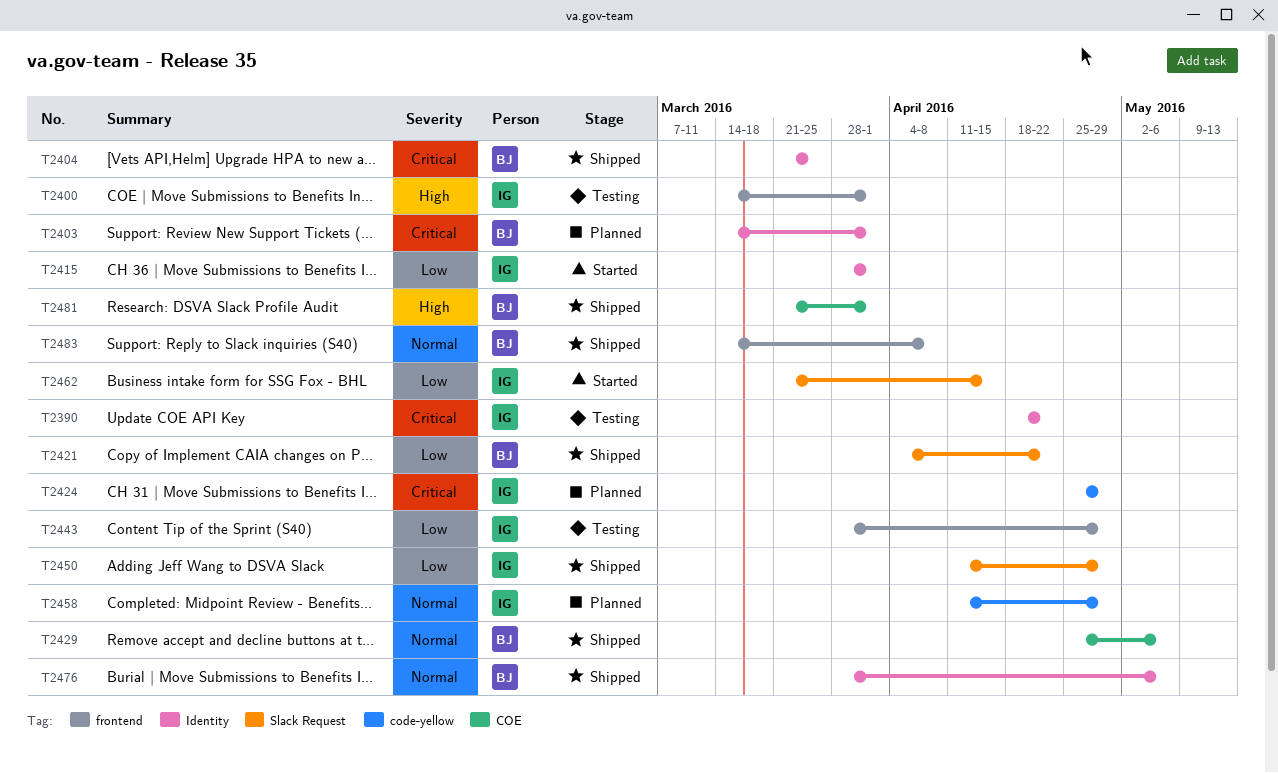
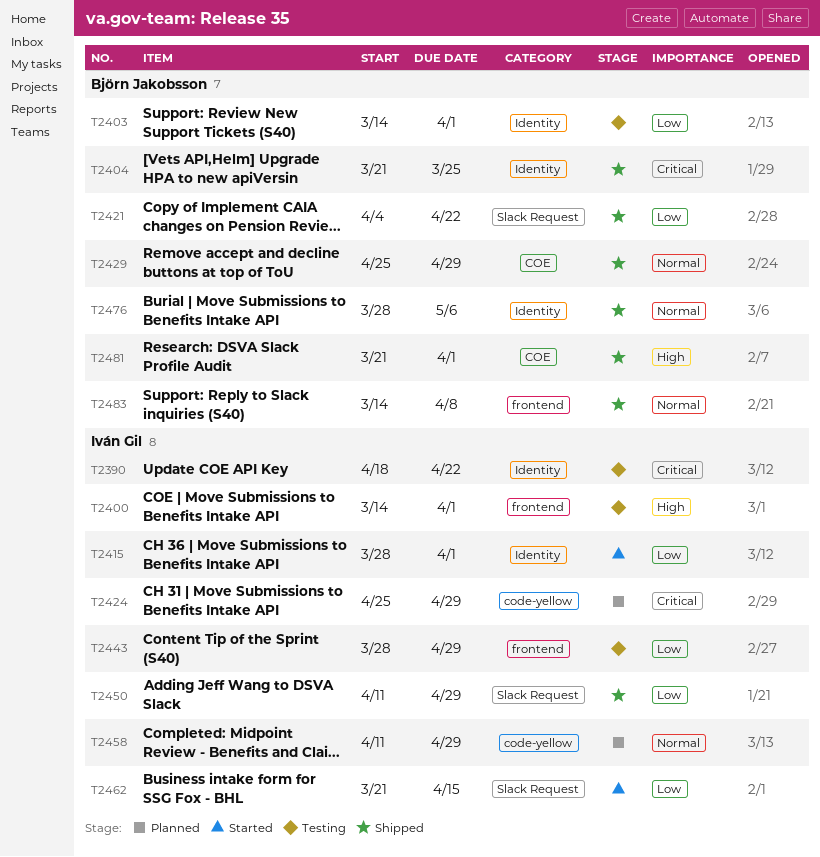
T2403, status: Planned -> Testing
T2403, priority: Critical -> Low
T2429, due: May 6 -> Apr 29

